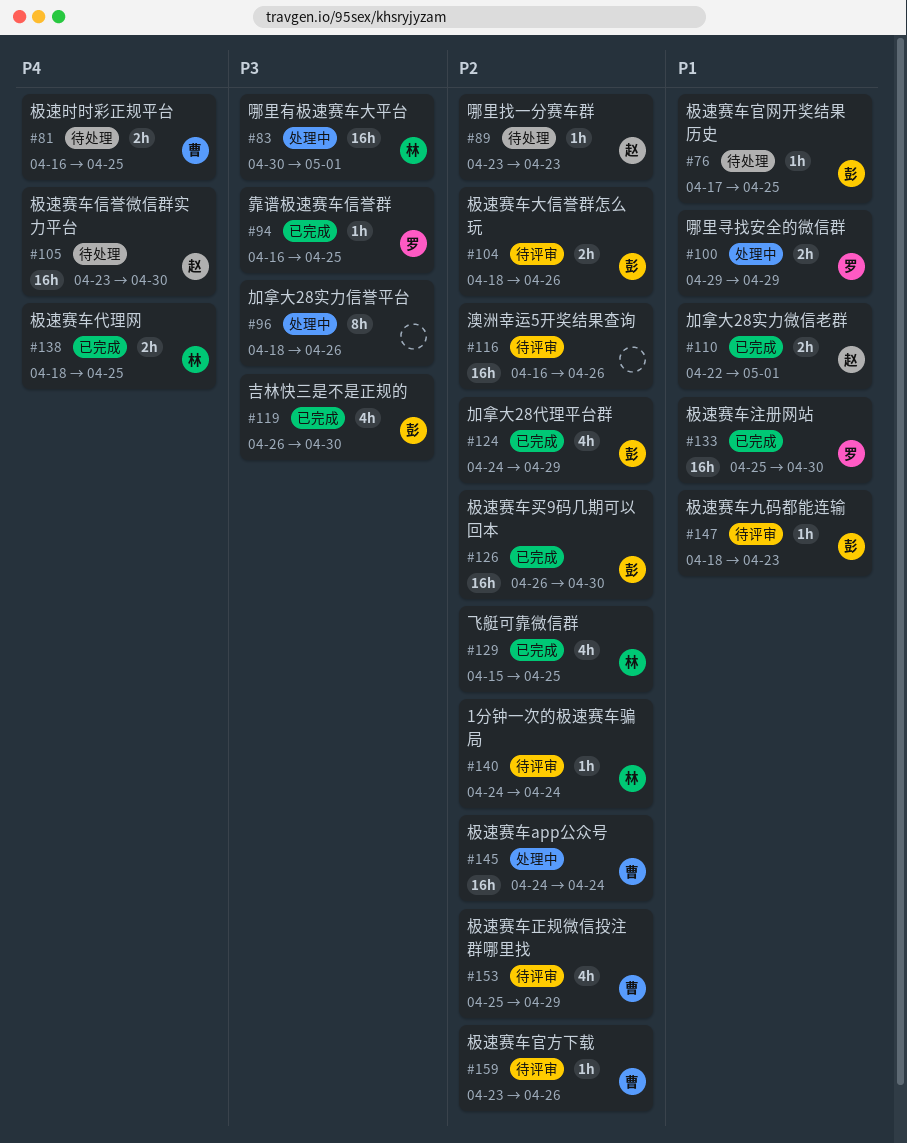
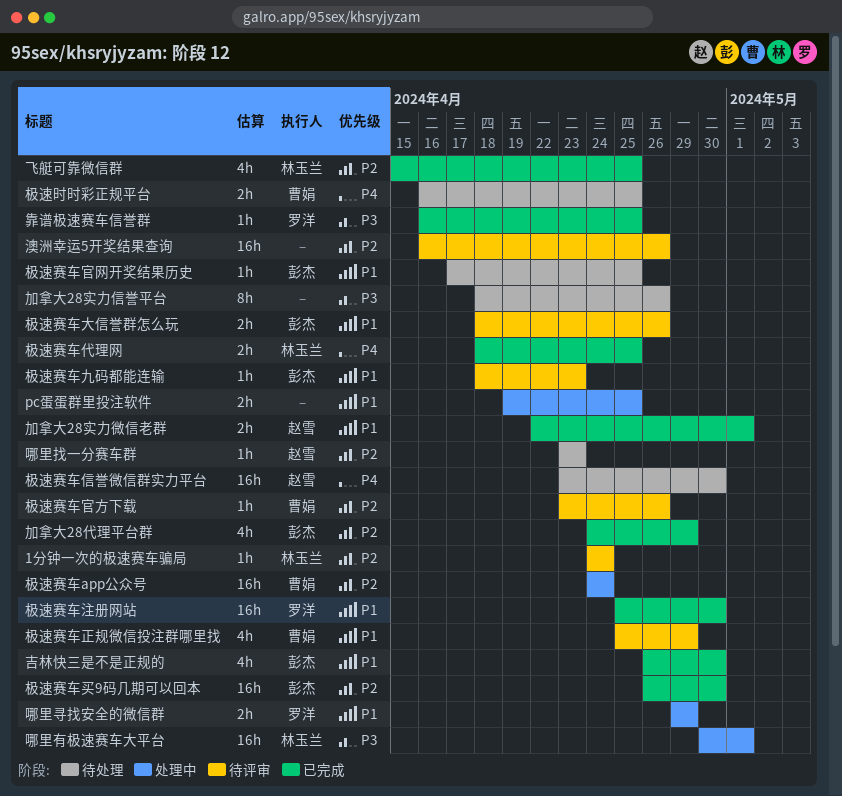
pc蛋蛋群里投注软件: none -> present
加拿大28实力信誉平台, status: 处理中 -> 待处理
吉林快三是不是正规的, priority: P3 -> P1
极速赛车大信誉群怎么玩, priority: P2 -> P1
极速赛车正规微信投注群哪里找, priority: P2 -> P1

